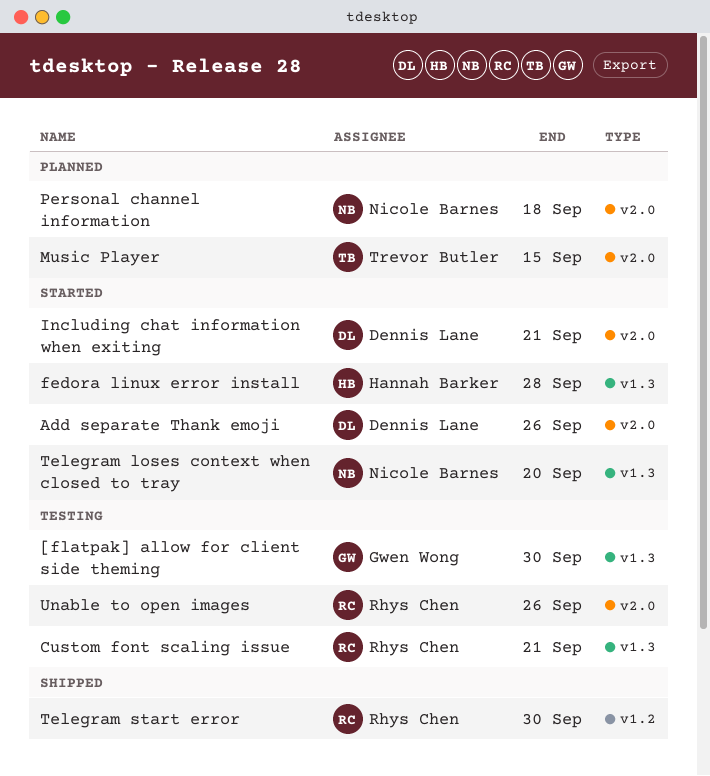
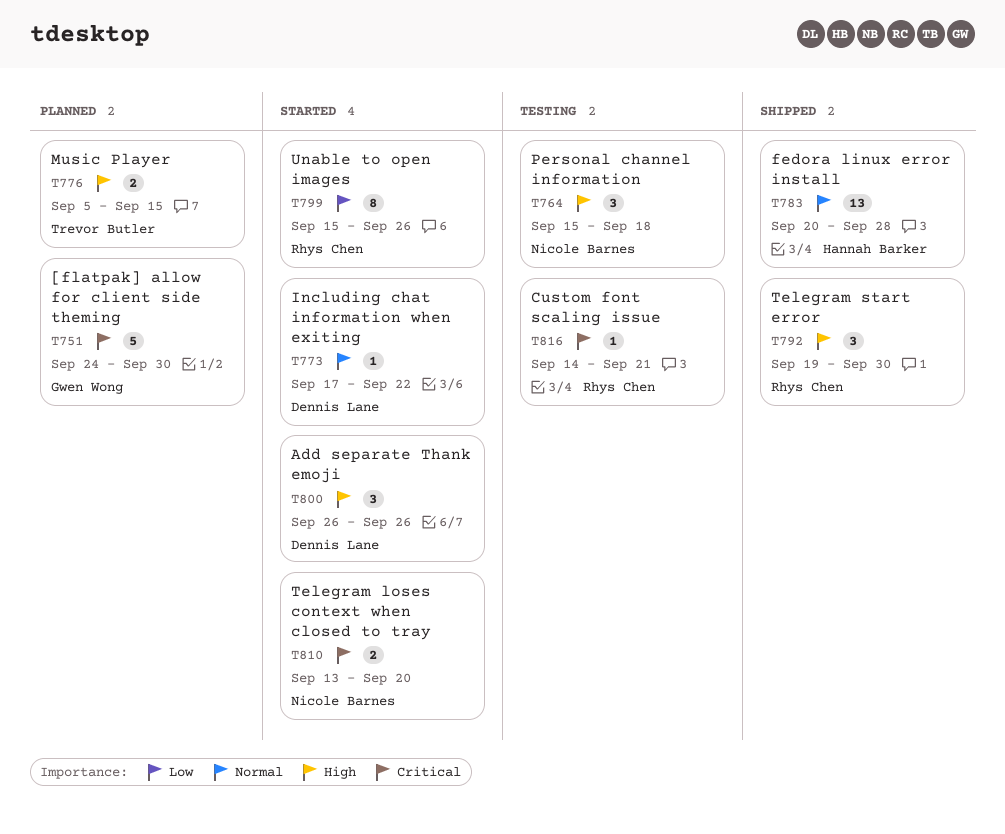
[flatpak] allow for client side theming, status: Testing -> Planned
fedora linux error install, status: Started -> Shipped
Including chat information when exiting, due: Sep 21 -> Sep 22
Personal channel information, status: Planned -> Testing
Unable to open images, status: Testing -> Started

